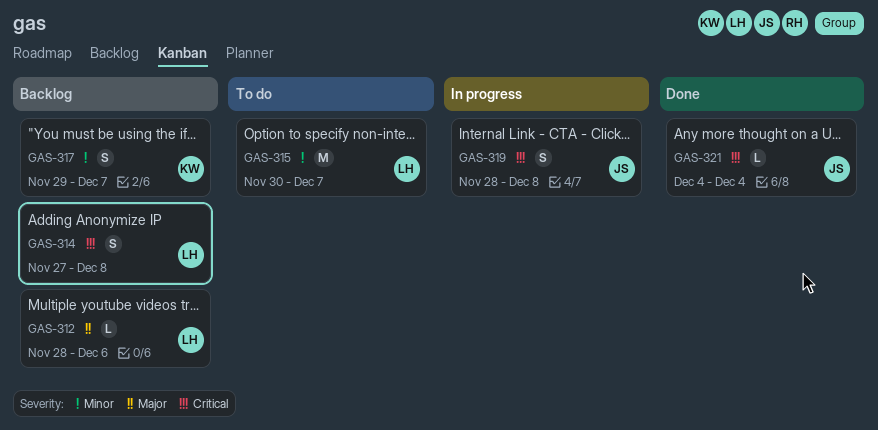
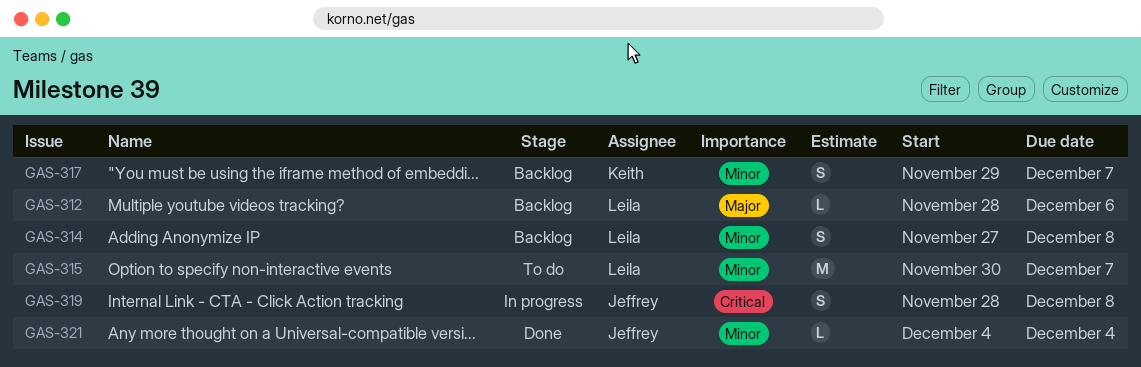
GAS-314, priority: Critical -> Minor
GAS-321, priority: Critical -> Minor

